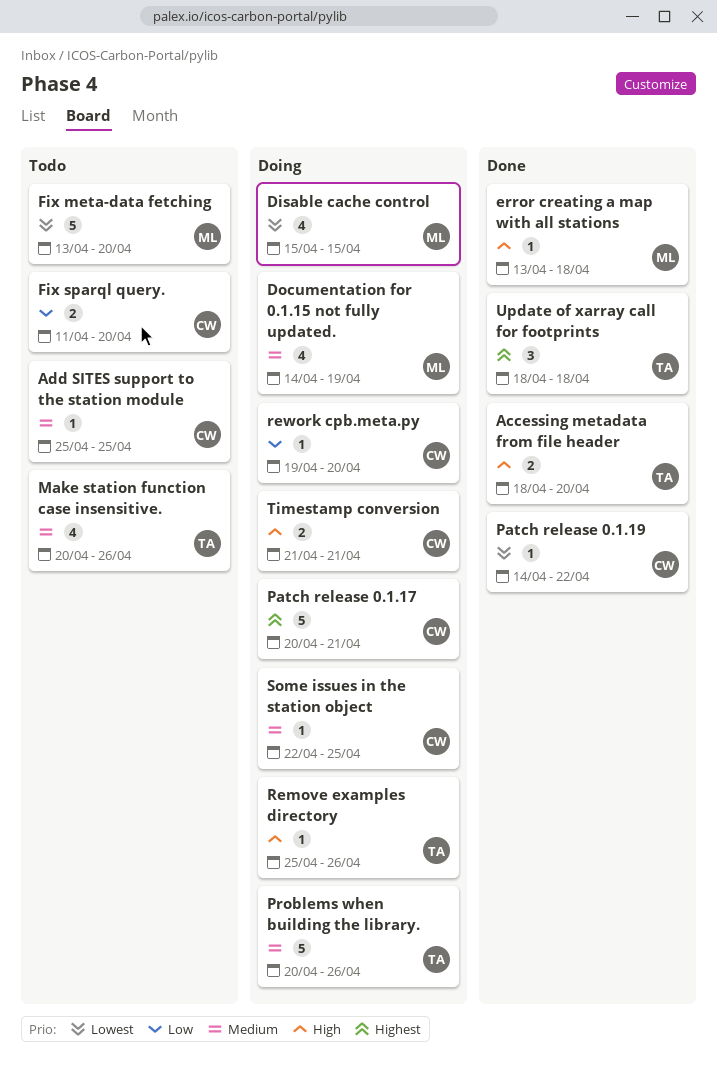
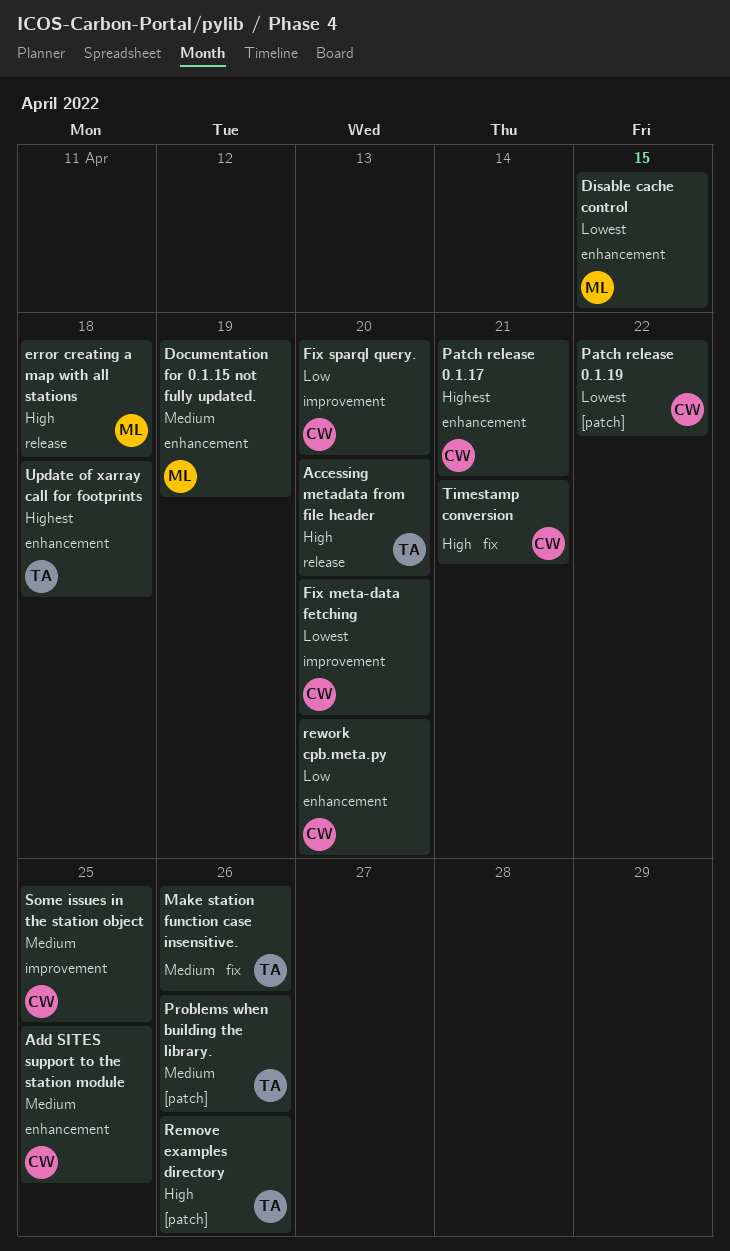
Fix meta-data fetching, owner: ML -> CW

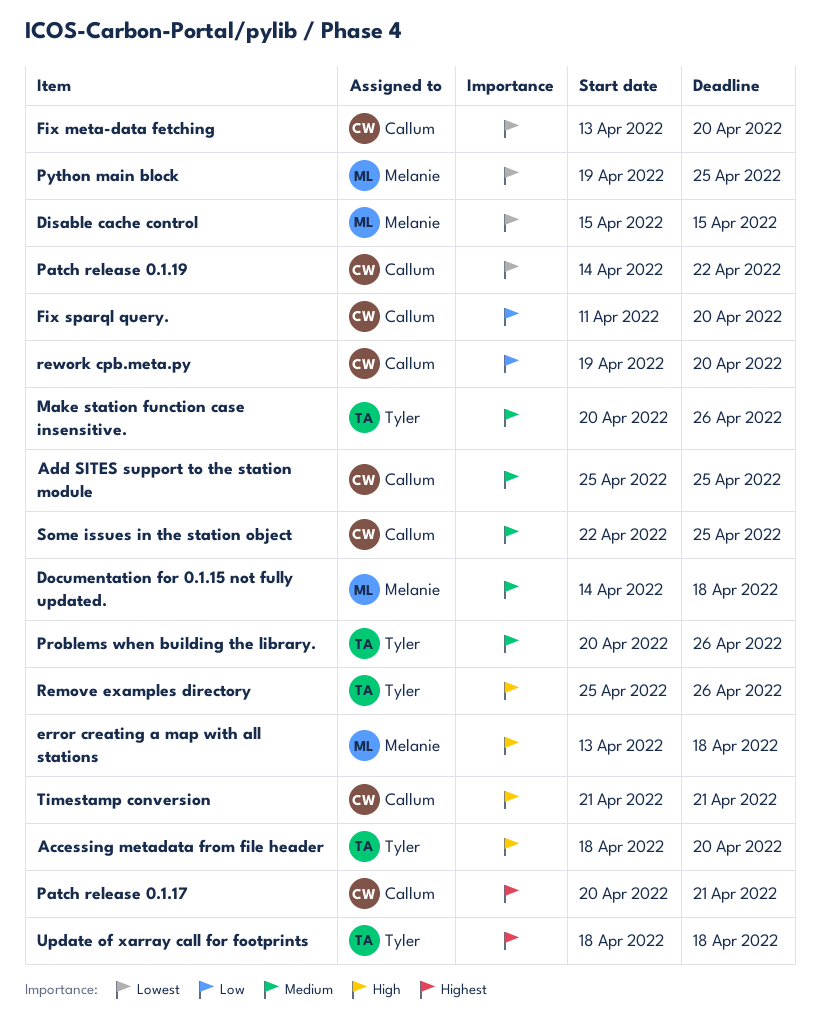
Documentation for 0.1.15 not fully updated., due: Apr 19 -> Apr 18
Python main block: none -> present

